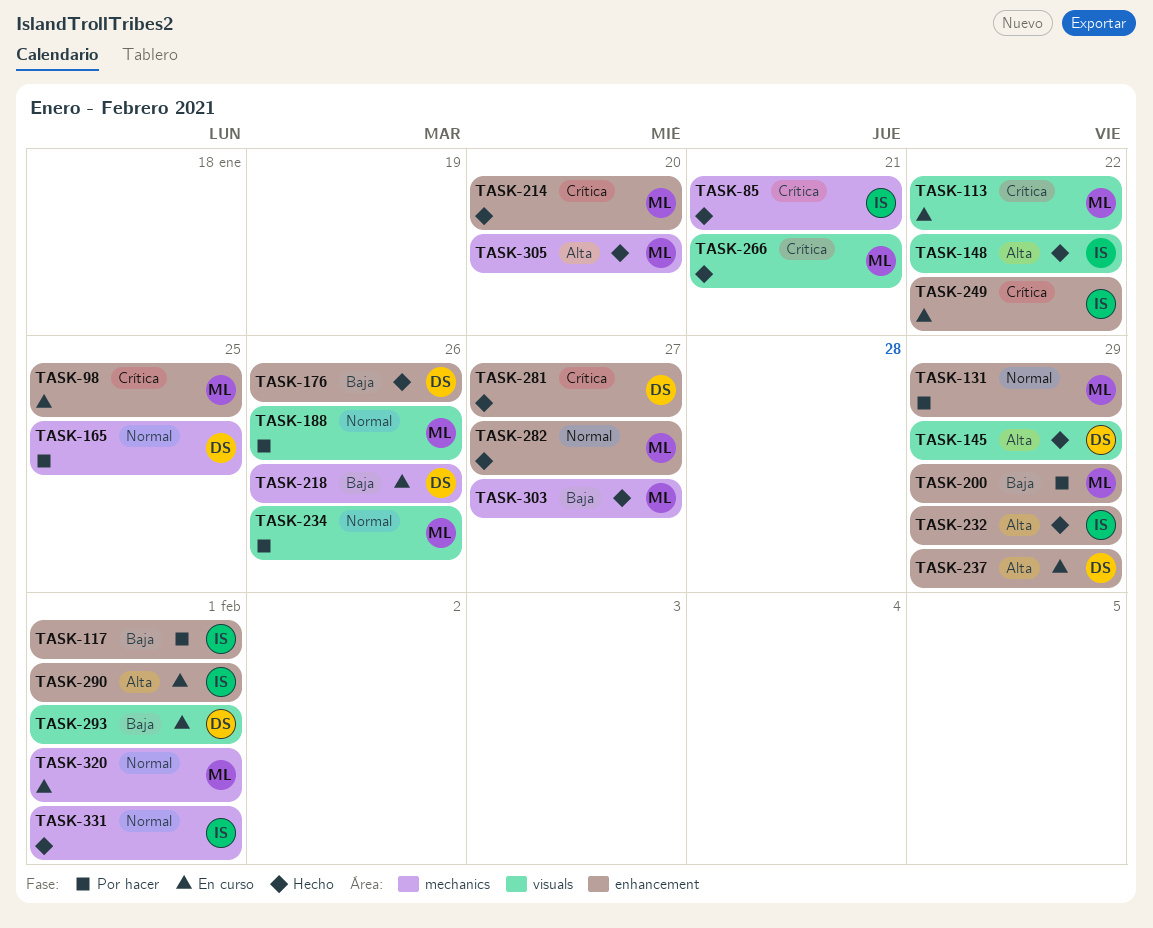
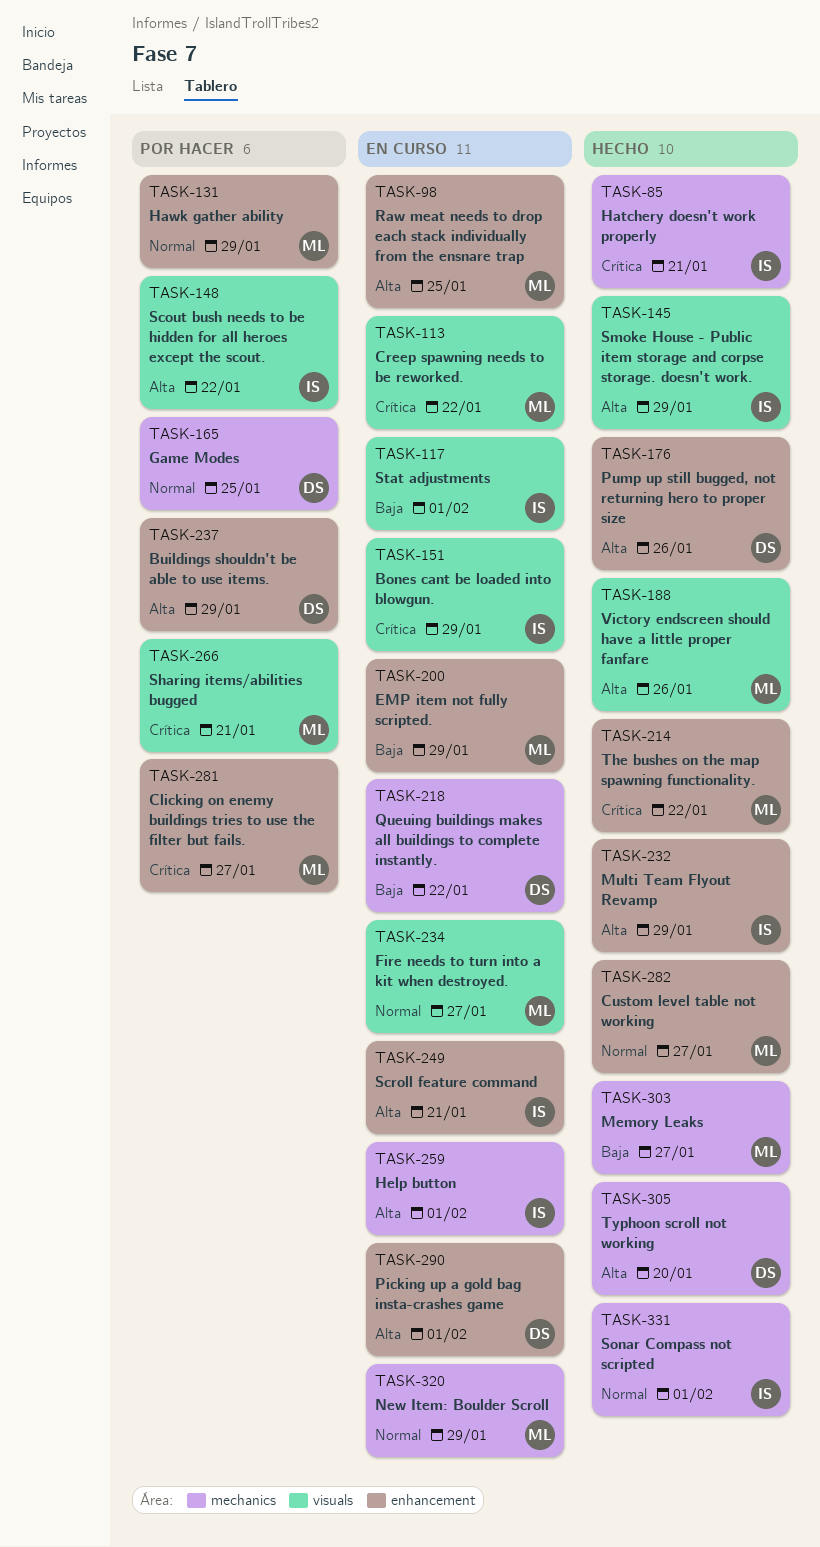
TASK-98, priority: Crítica -> Alta
TASK-117, status: Por hacer -> En curso
TASK-117, label: enhancement -> visuals
TASK-145, owner: DS -> IS
TASK-148, status: Hecho -> Por hacer
TASK-151: none -> present
TASK-176, priority: Baja -> Alta
TASK-188, status: Por hacer -> Hecho
TASK-188, priority: Normal -> Alta
TASK-200, status: Por hacer -> En curso
TASK-214, due: Jan 20 -> Jan 22
TASK-218, due: Jan 26 -> Jan 22
TASK-234, status: Por hacer -> En curso
TASK-234, due: Jan 26 -> Jan 27
TASK-237, status: En curso -> Por hacer
TASK-249, priority: Crítica -> Alta
TASK-249, due: Jan 22 -> Jan 21
TASK-259: none -> present
TASK-266, status: Hecho -> Por hacer
TASK-281, status: Hecho -> Por hacer
TASK-281, owner: DS -> ML
TASK-290, owner: IS -> DS
TASK-293: present -> none
TASK-305, owner: ML -> DS
TASK-320, due: Feb 1 -> Jan 29

